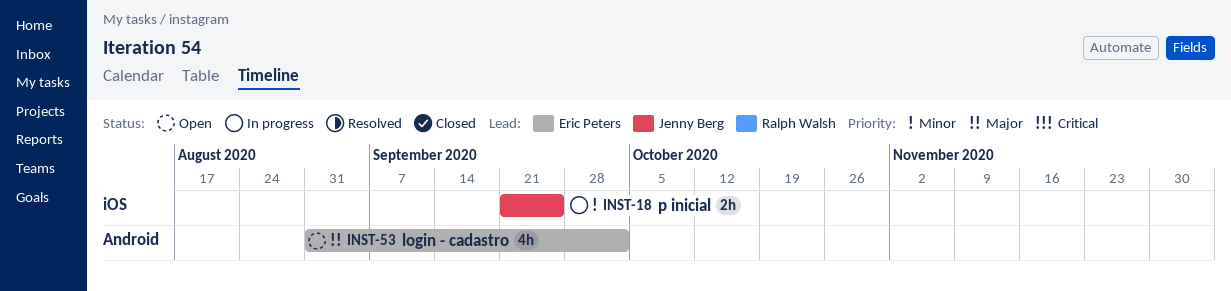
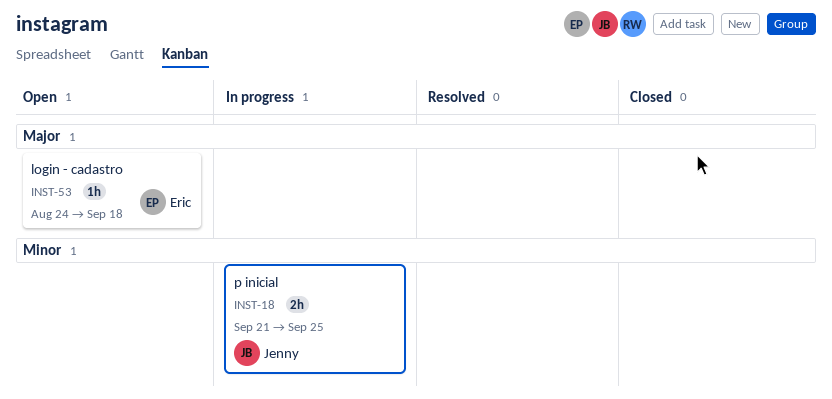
INST-53, estimate: 4h -> 1h
INST-53, start: Aug 31 -> Aug 24
INST-53, due: Oct 2 -> Sep 18

